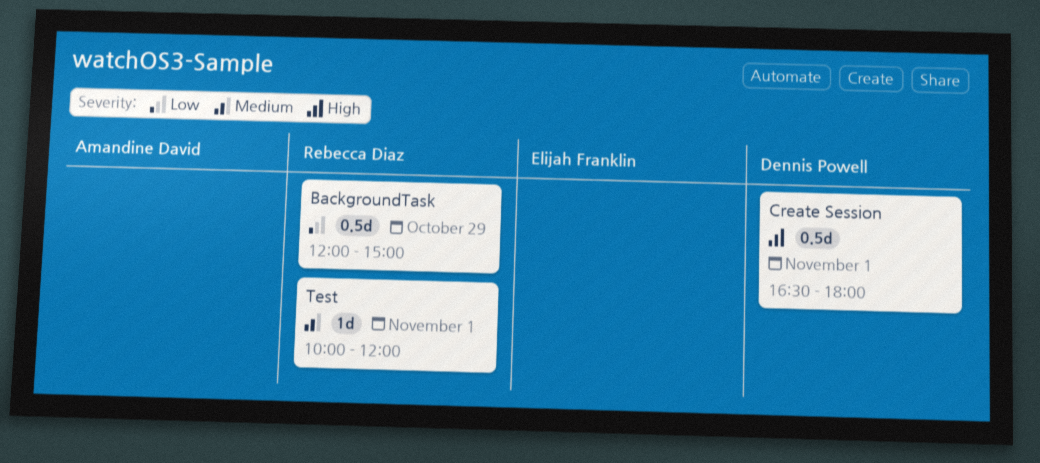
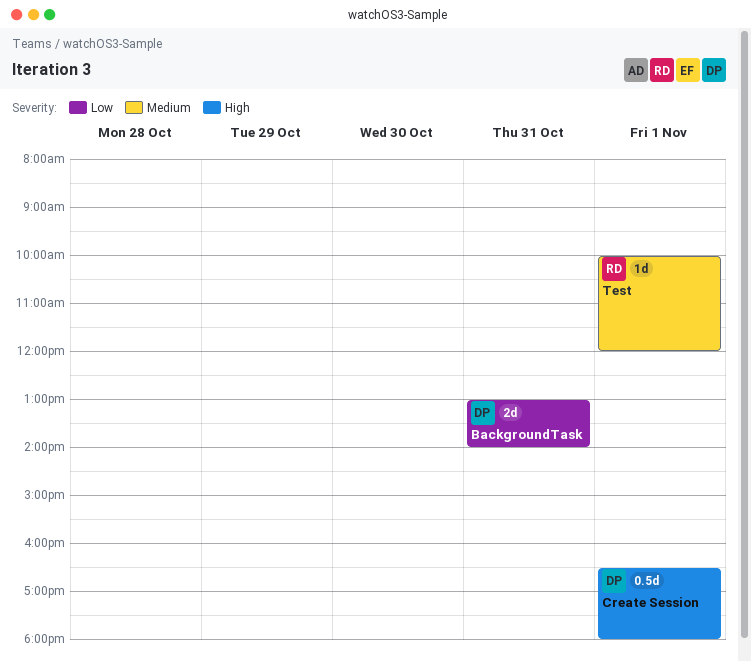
BackgroundTask, owner: Rebecca Diaz -> Dennis Powell
BackgroundTask, estimate: 0.5d -> 2d
BackgroundTask, day: Oct 29 -> Oct 31
BackgroundTask, begins: 12:00 -> 13:00
BackgroundTask, ends: 15:00 -> 14:00

